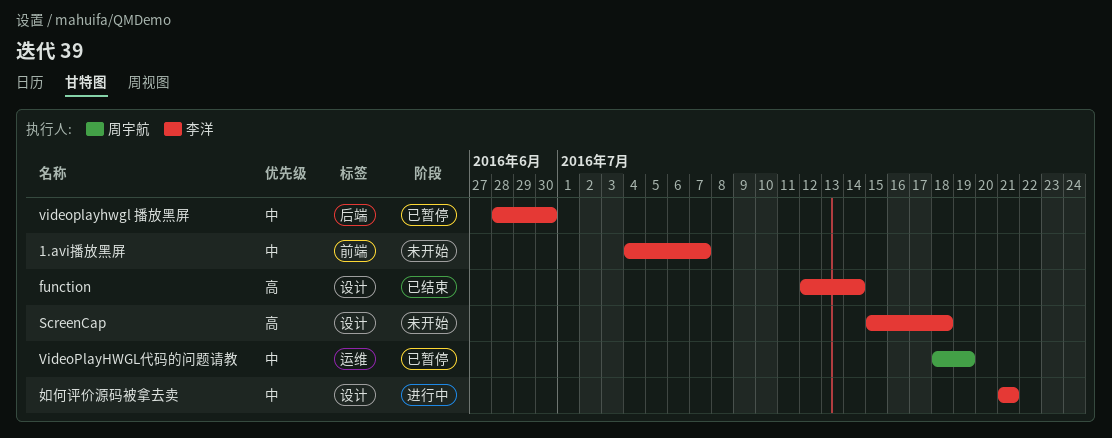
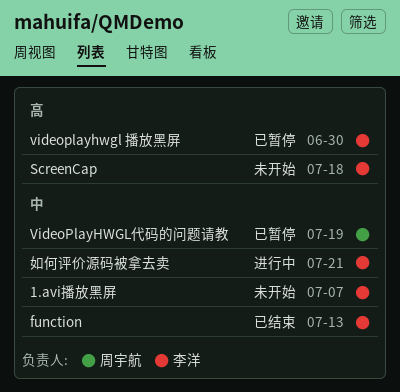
function, priority: 高 -> 中
function, due: Jul 14 -> Jul 13
videoplayhwgl 播放黑屏, priority: 中 -> 高

